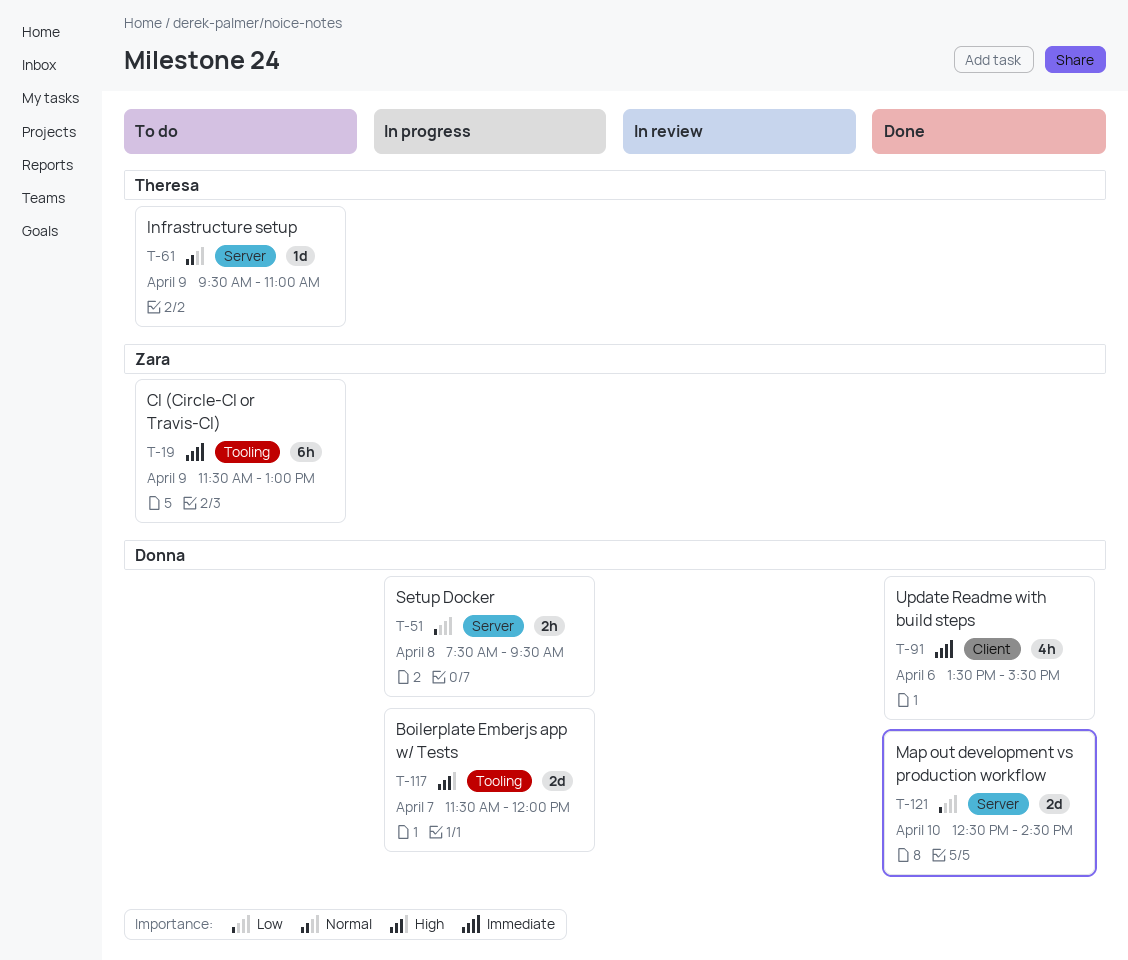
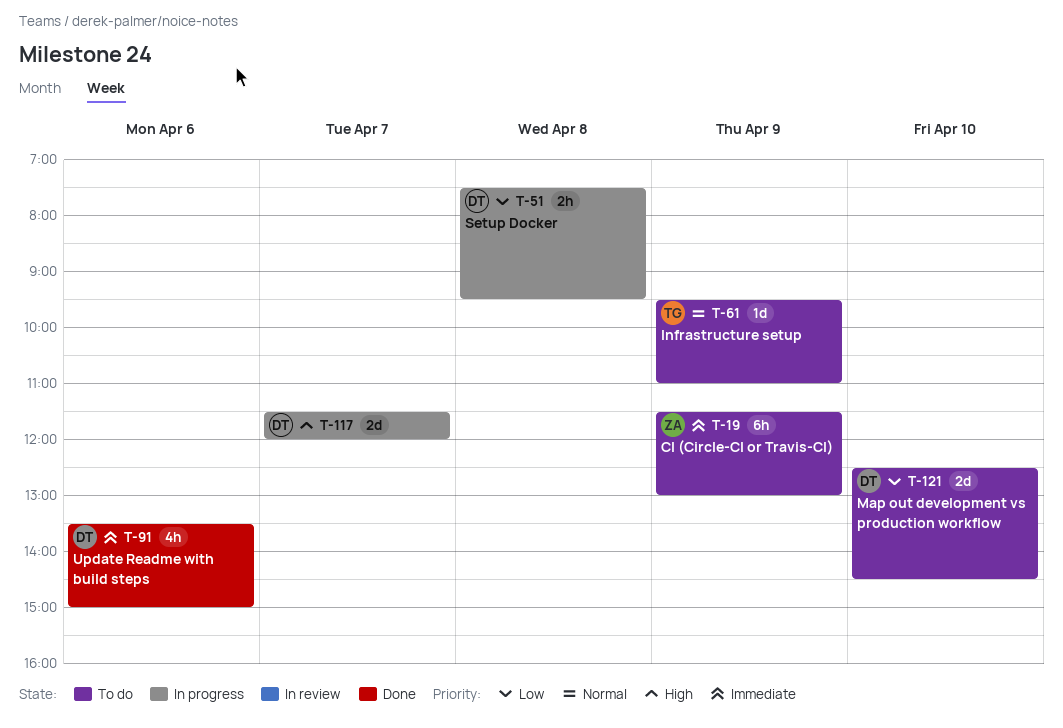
T-91, ends: 15:30 -> 15:00
T-121, status: Done -> To do

